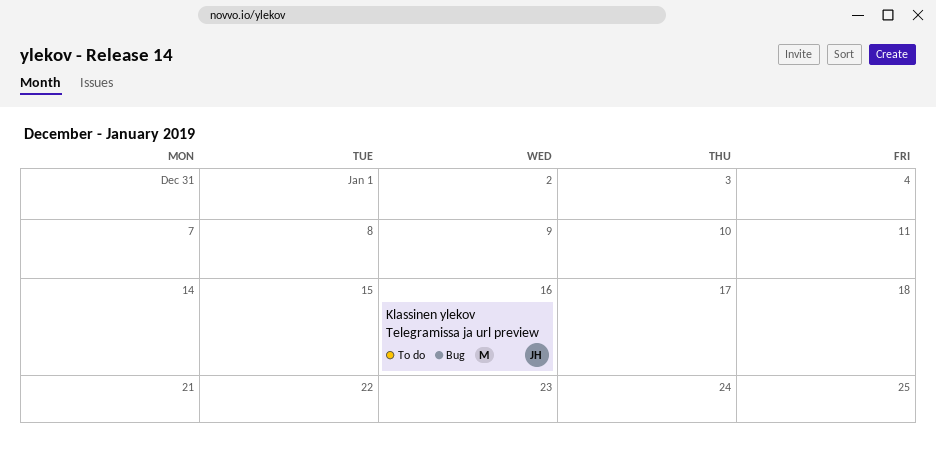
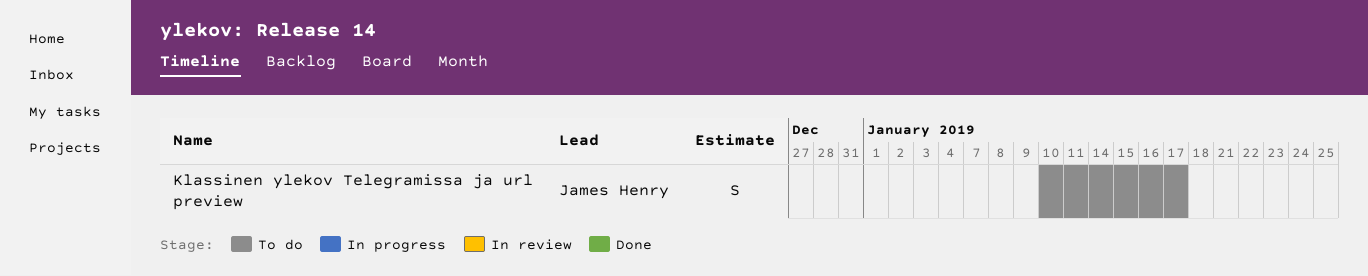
Klassinen ylekov Telegramissa ja url preview, estimate: M -> S
Klassinen ylekov Telegramissa ja url preview, due: Jan 16 -> Jan 17

